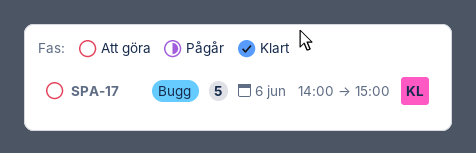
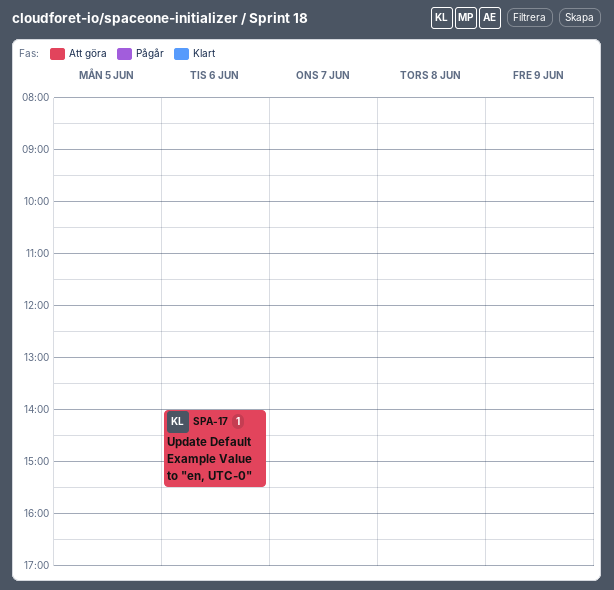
SPA-17, estimate: 5 -> 1
SPA-17, ends: 15:00 -> 15:30

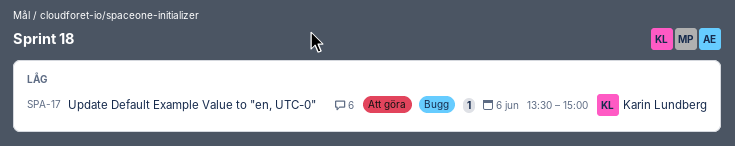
SPA-17, begins: 14:00 -> 13:30
SPA-17, ends: 15:30 -> 15:00

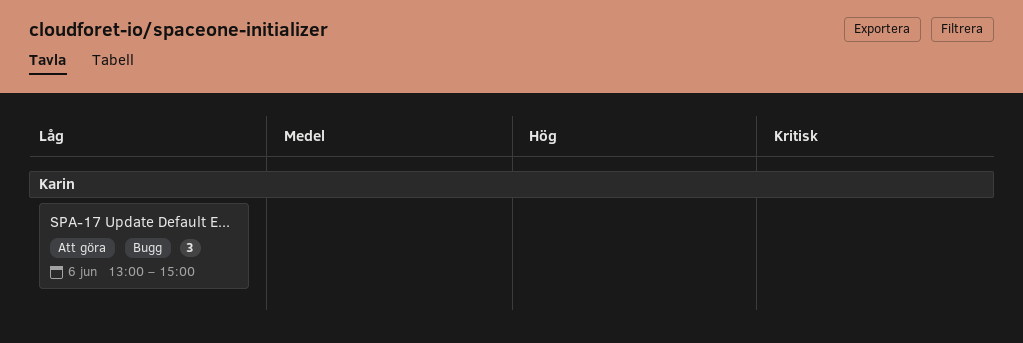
SPA-17, estimate: 1 -> 3
SPA-17, begins: 13:30 -> 13:00

